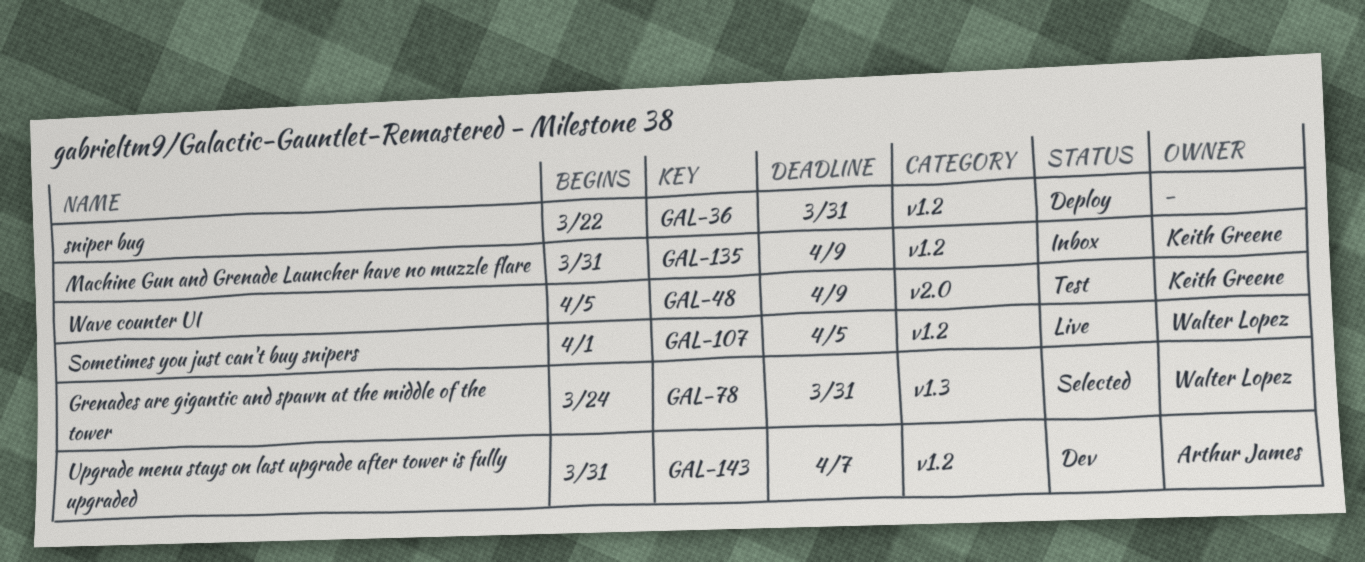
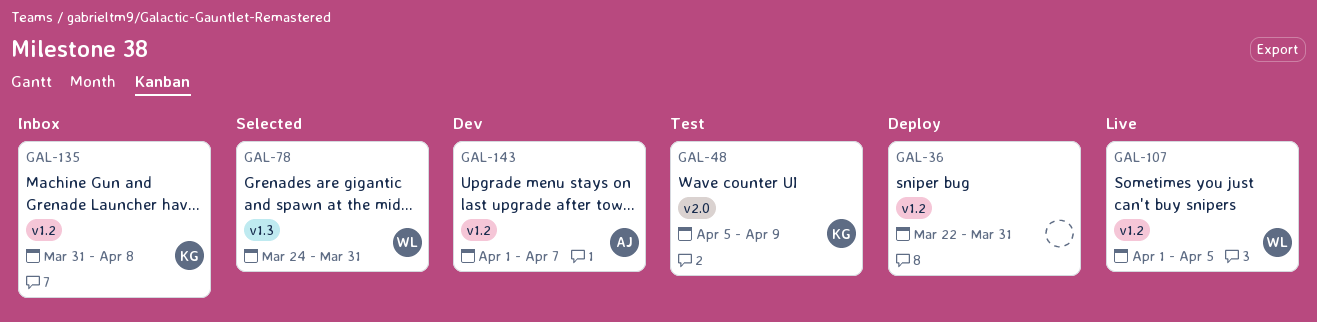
GAL-135, due: Apr 9 -> Apr 8
GAL-143, start: Mar 31 -> Apr 1

